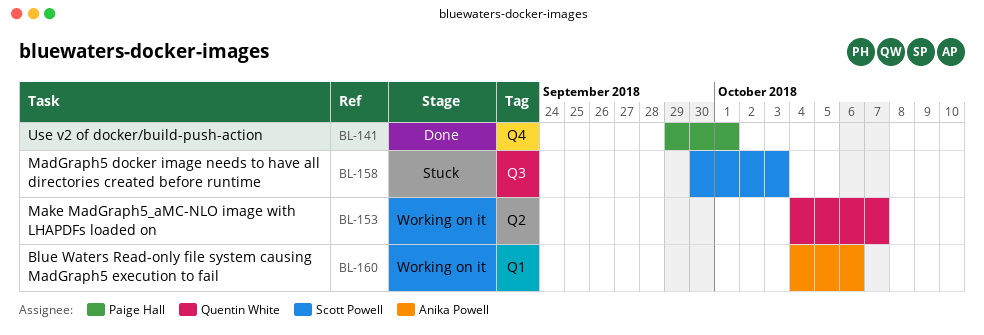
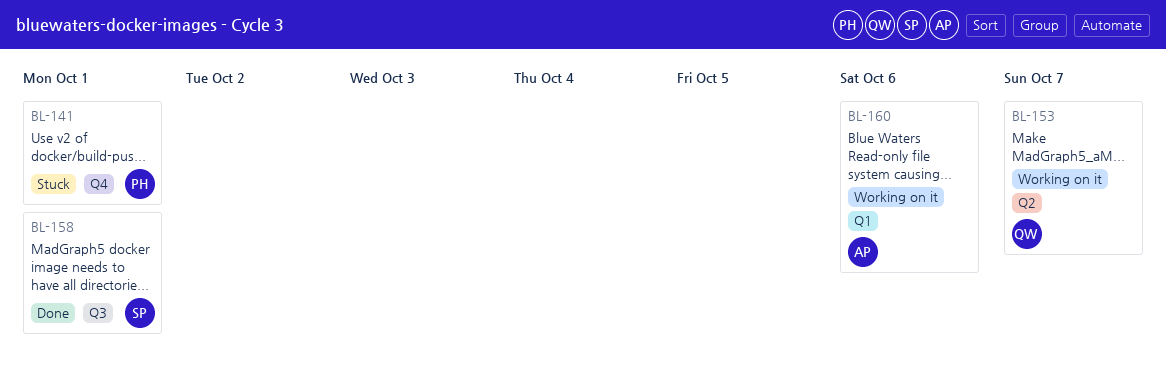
BL-141, status: Done -> Stuck
BL-158, status: Stuck -> Done
BL-158, due: Oct 3 -> Oct 1

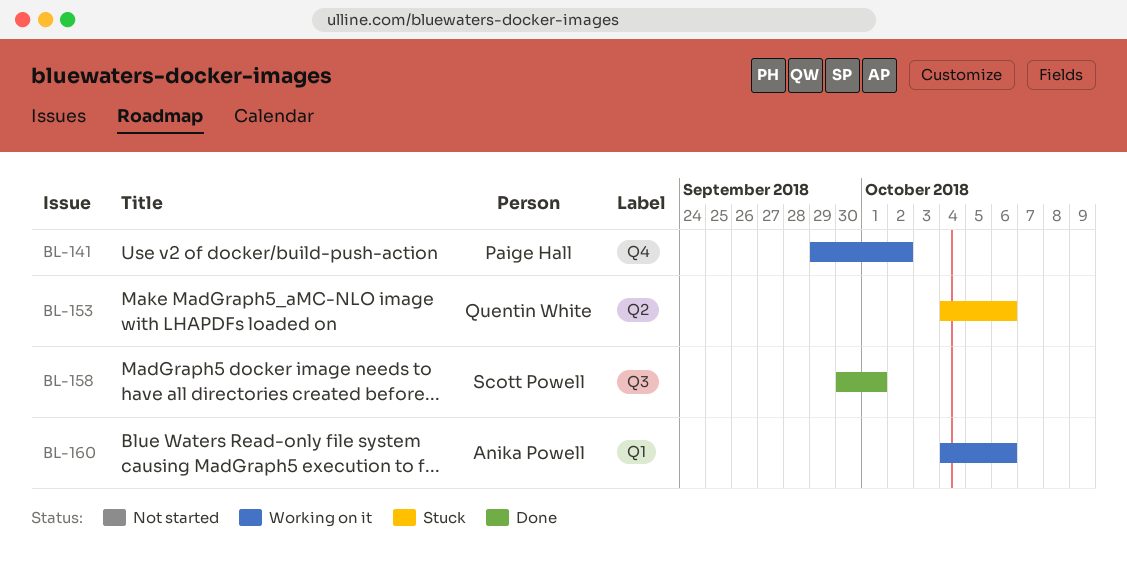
BL-141, status: Stuck -> Working on it
BL-141, due: Oct 1 -> Oct 2
BL-153, status: Working on it -> Stuck
BL-153, due: Oct 7 -> Oct 6

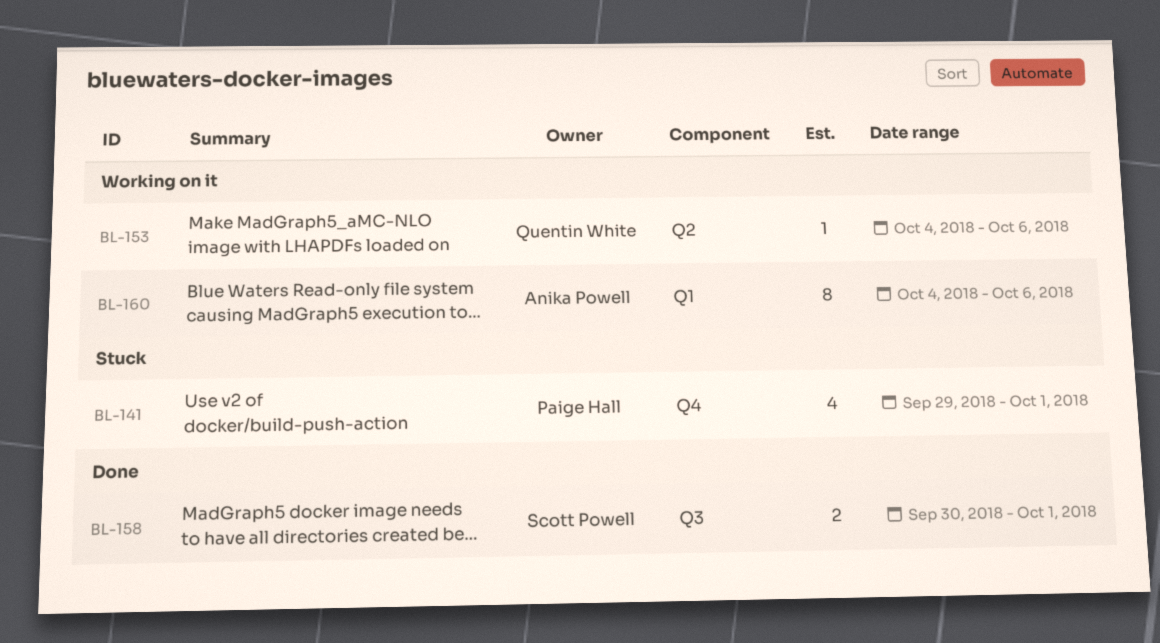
BL-141, status: Working on it -> Stuck
BL-141, due: Oct 2 -> Oct 1
BL-153, status: Stuck -> Working on it

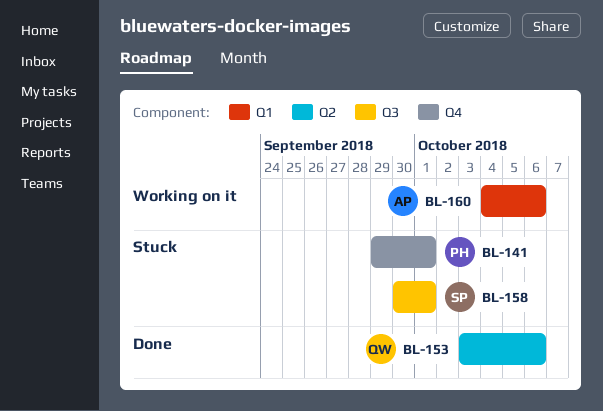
BL-153, status: Working on it -> Done
BL-153, start: Oct 4 -> Oct 3
BL-158, status: Done -> Stuck

